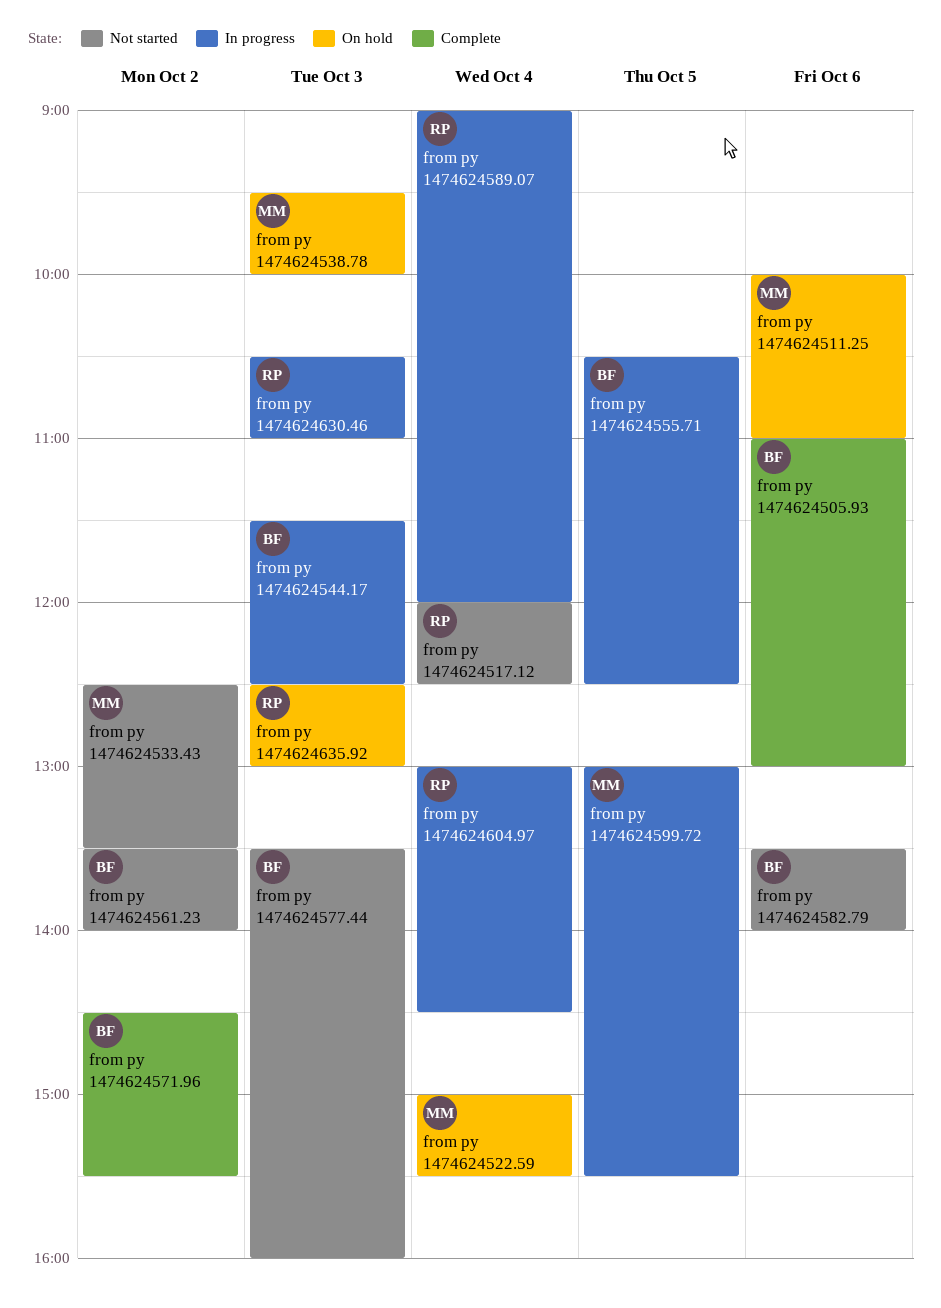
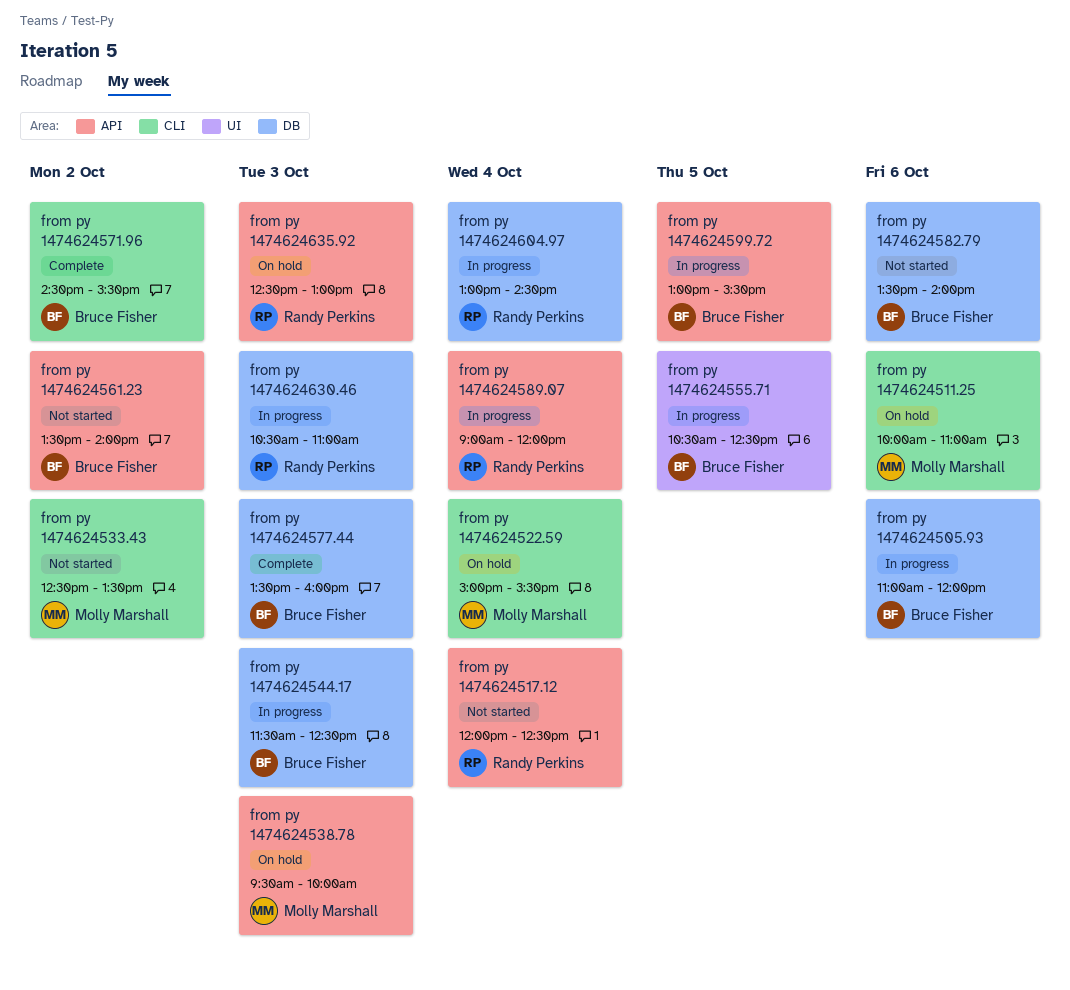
from py 1474624505.93, status: Complete -> In progress
from py 1474624505.93, ends: 13:00 -> 12:00
from py 1474624577.44, status: Not started -> Complete
from py 1474624599.72, owner: Molly Marshall -> Bruce Fisher

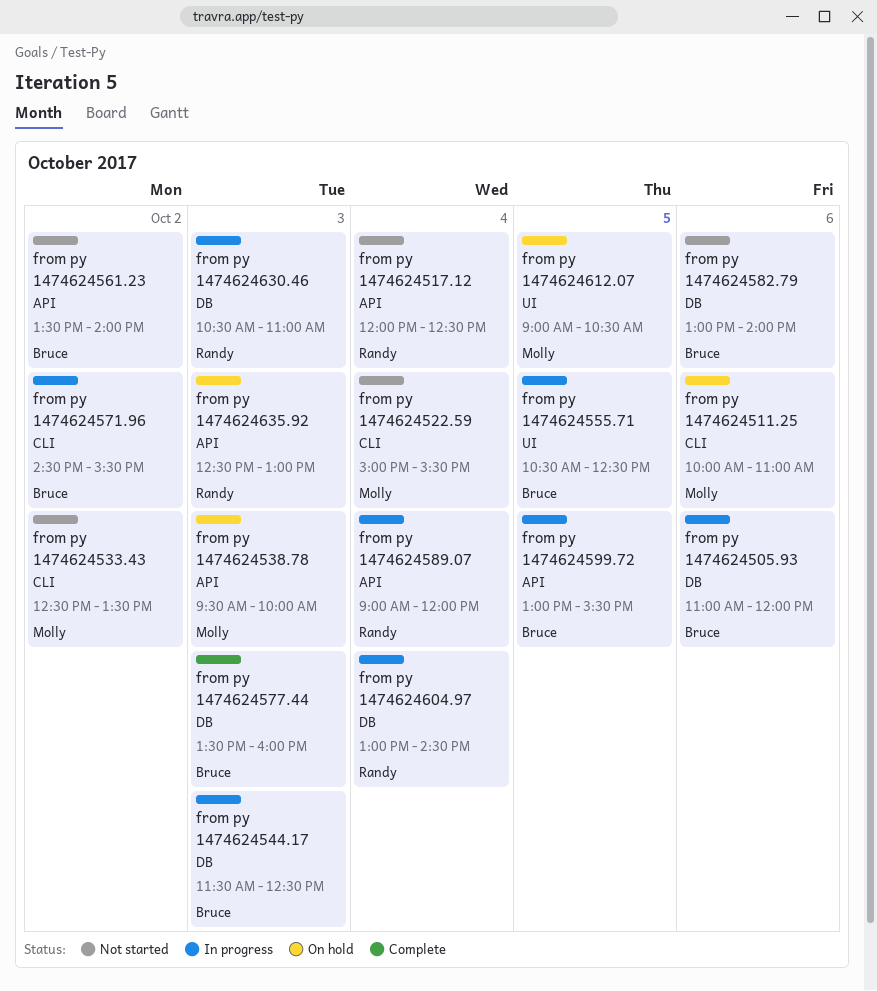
from py 1474624522.59, status: On hold -> Not started
from py 1474624571.96, status: Complete -> In progress
from py 1474624582.79, begins: 13:30 -> 13:00
from py 1474624612.07: none -> present

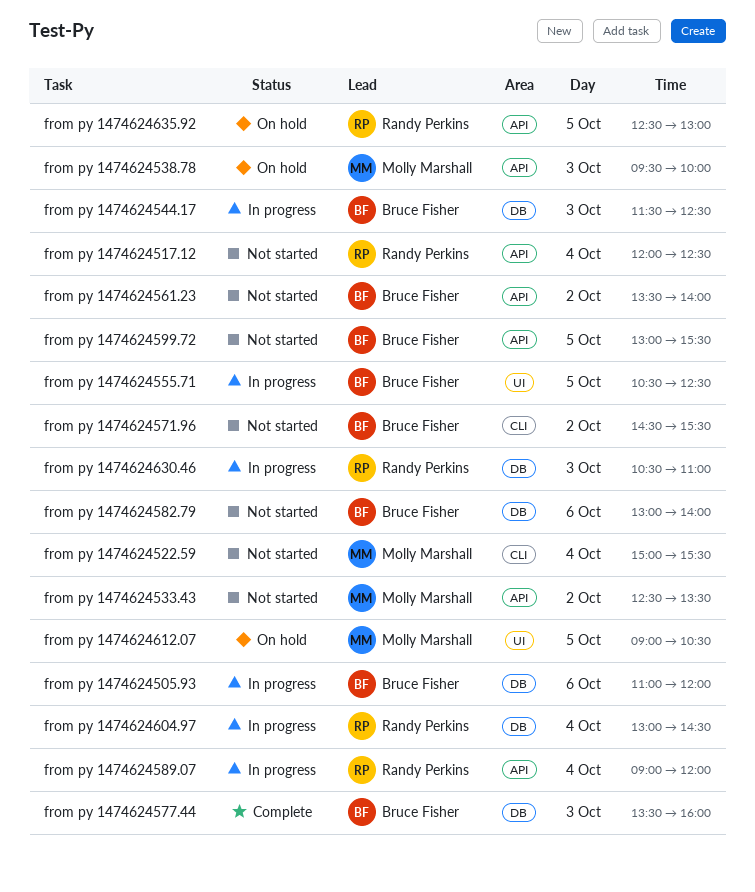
from py 1474624511.25: present -> none
from py 1474624533.43, label: CLI -> API
from py 1474624571.96, status: In progress -> Not started
from py 1474624599.72, status: In progress -> Not started
from py 1474624635.92, day: Oct 3 -> Oct 5

